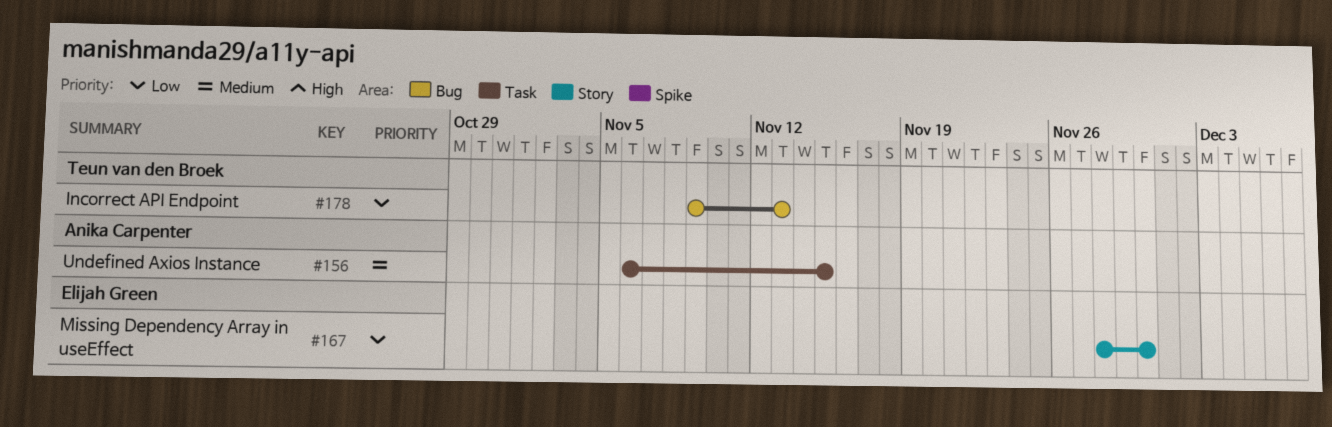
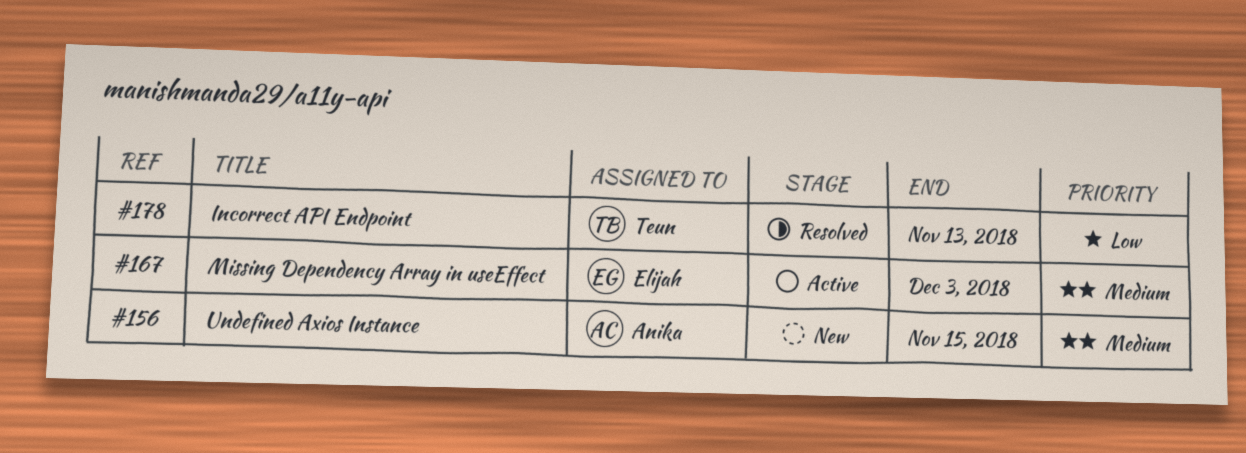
#167, priority: Low -> Medium
#167, due: Nov 30 -> Dec 3

